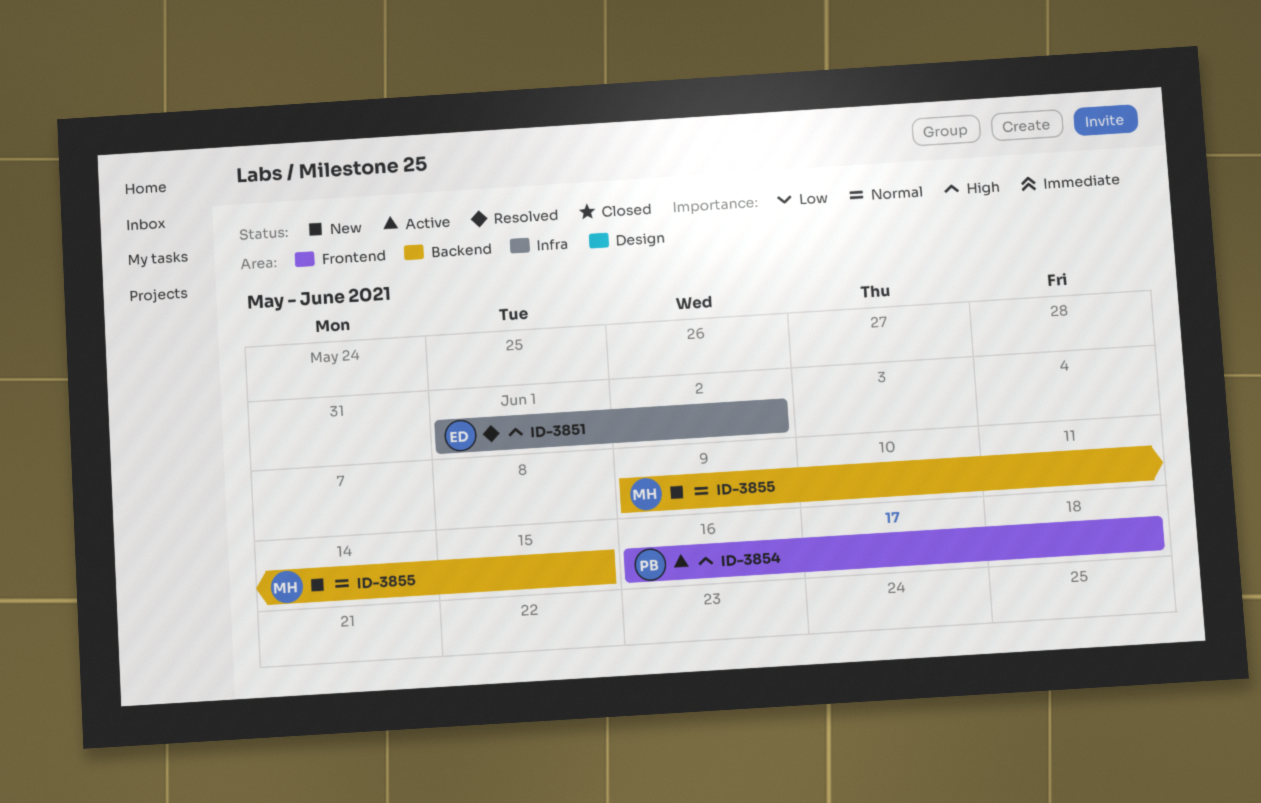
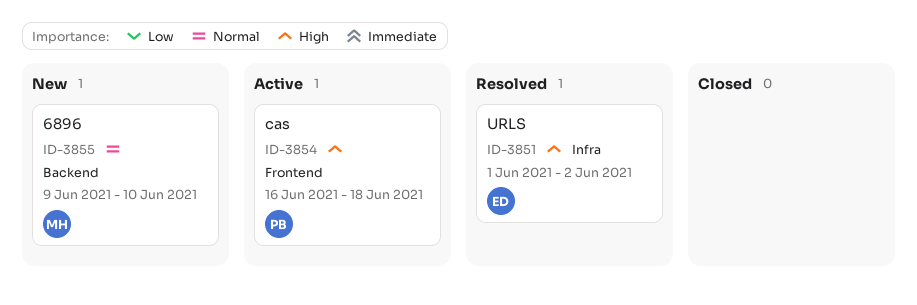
ID-3855, due: Jun 15 -> Jun 10

